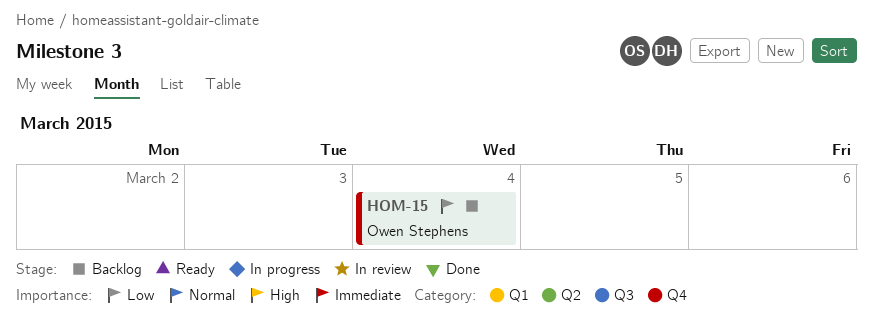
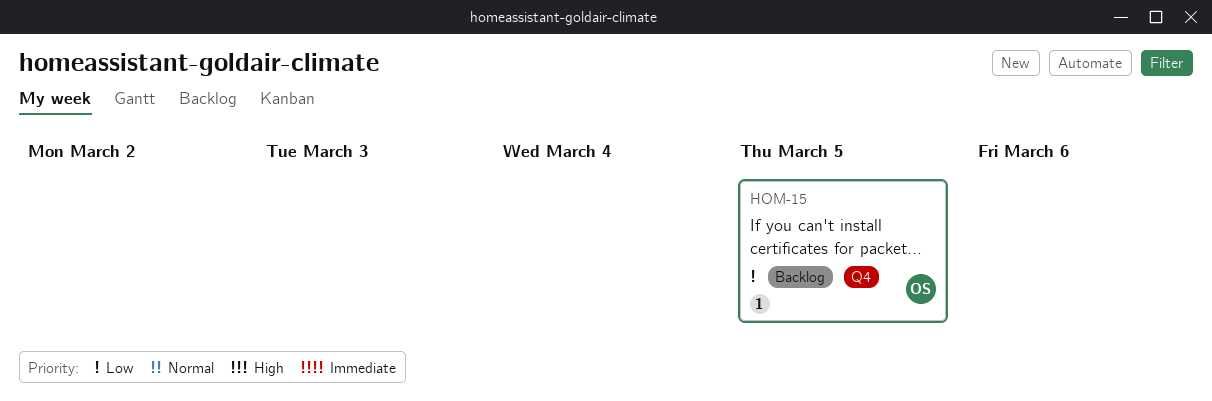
HOM-15, due: Mar 4 -> Mar 5

